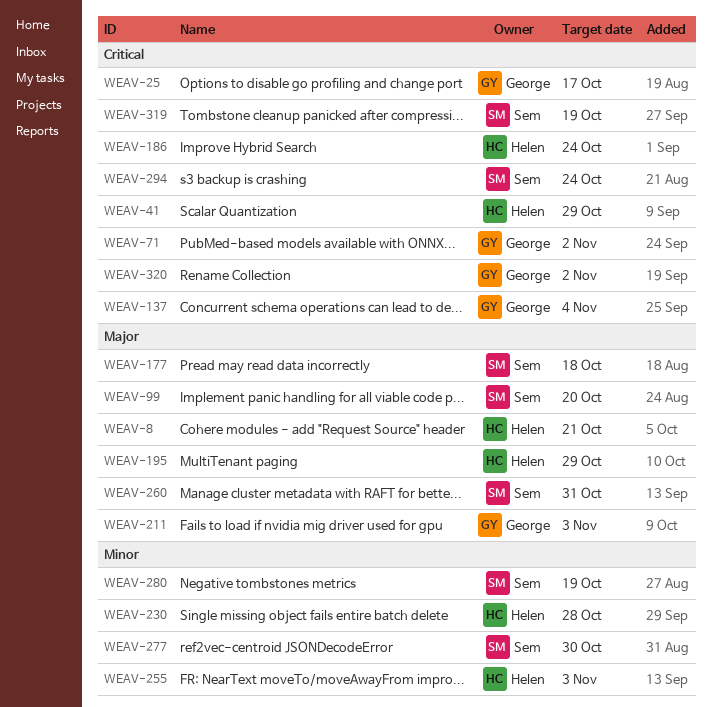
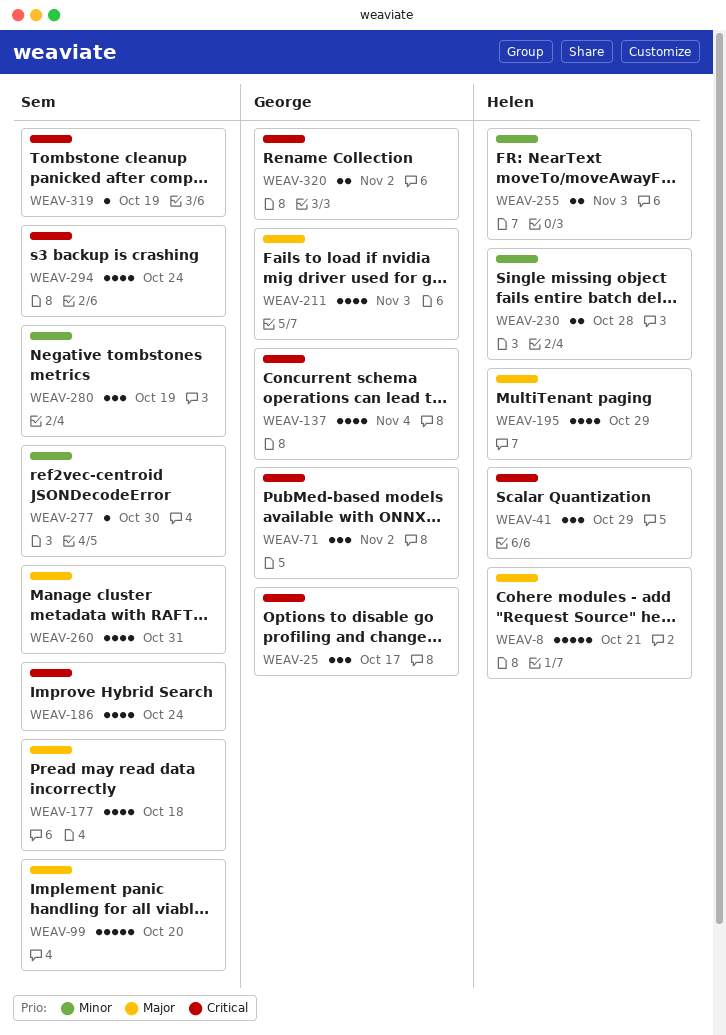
WEAV-186, owner: Helen -> Sem

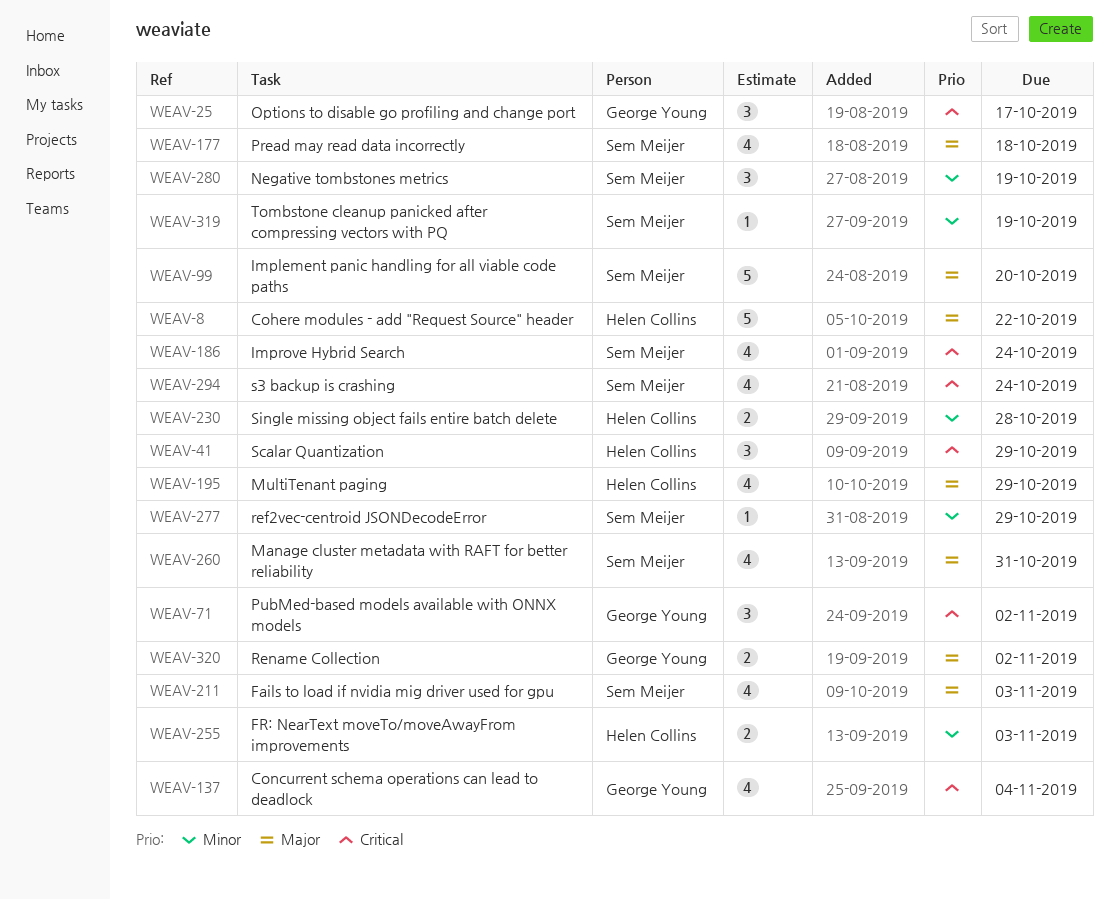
WEAV-8, due: Oct 21 -> Oct 22
WEAV-211, owner: George Young -> Sem Meijer
WEAV-277, due: Oct 30 -> Oct 29
WEAV-319, priority: Critical -> Minor
WEAV-320, priority: Critical -> Major

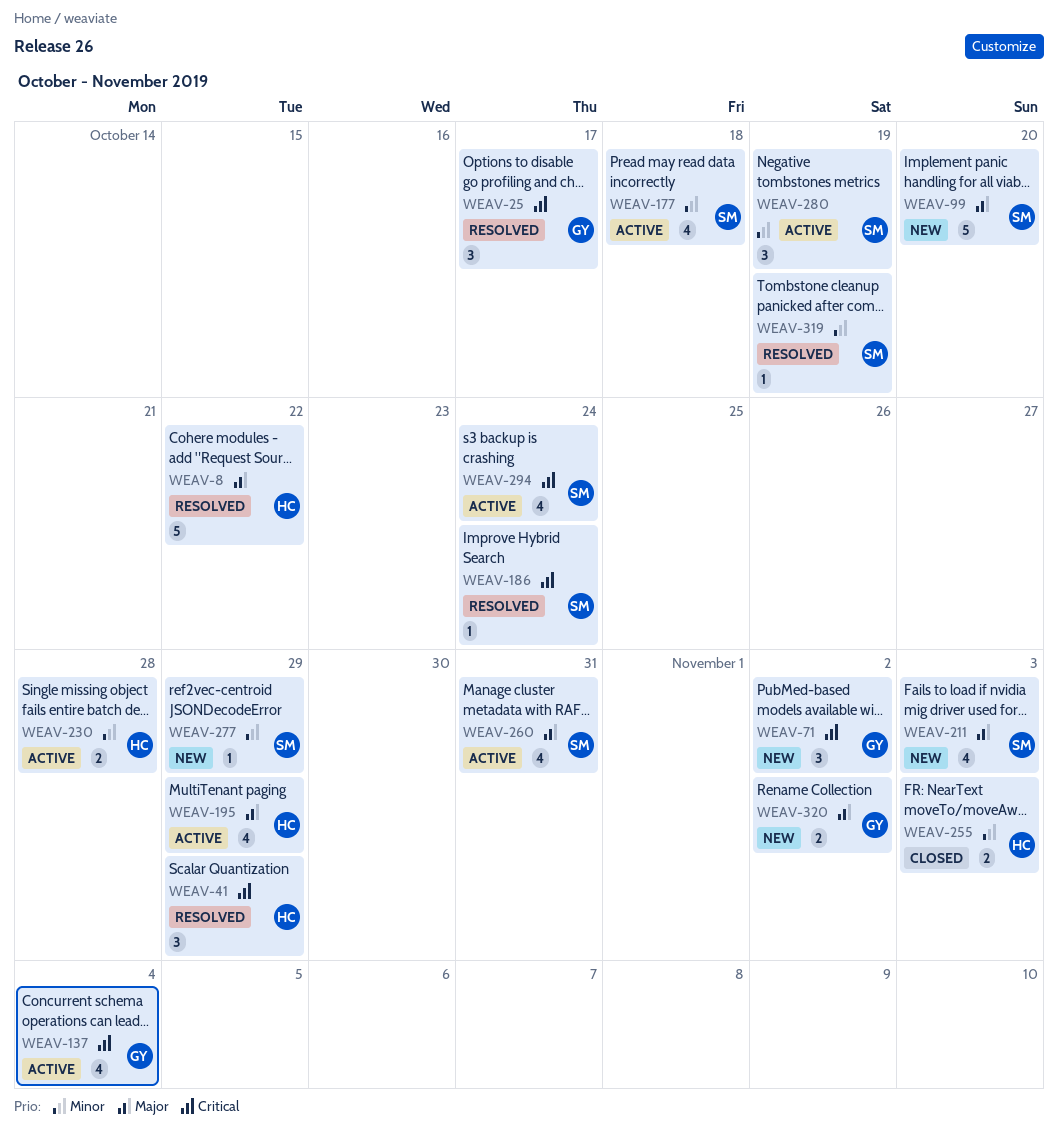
WEAV-177, priority: Major -> Minor
WEAV-186, estimate: 4 -> 1

